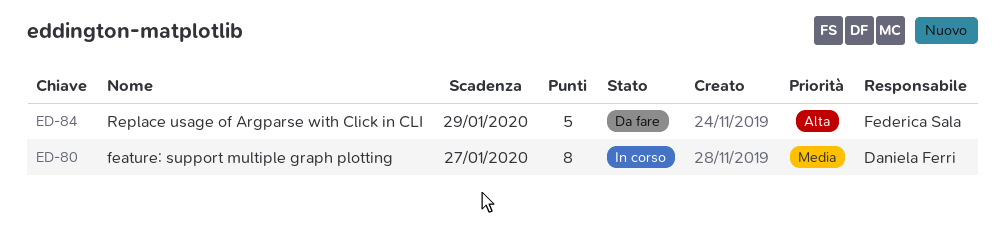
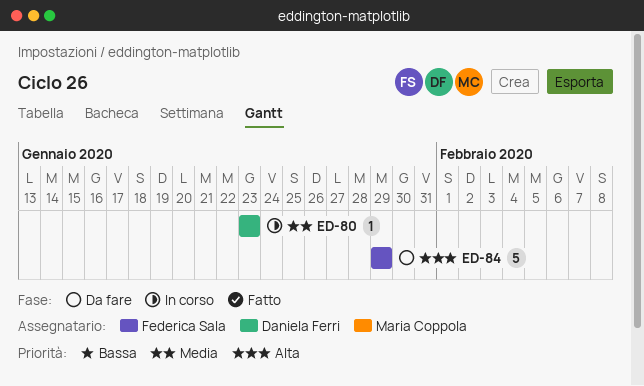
ED-80, estimate: 8 -> 1
ED-80, due: Jan 27 -> Jan 23

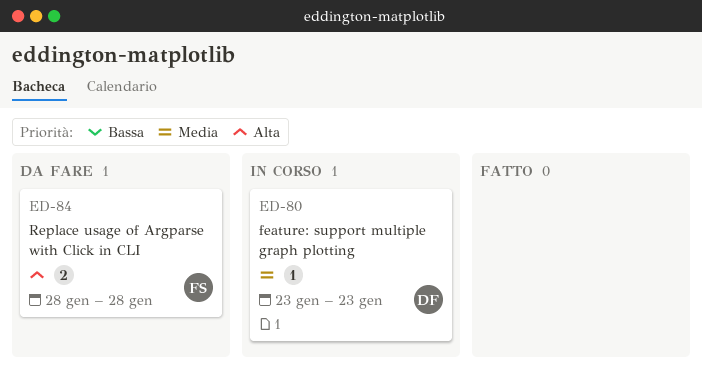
ED-84, estimate: 5 -> 2
ED-84, start: Jan 29 -> Jan 28
ED-84, due: Jan 29 -> Jan 28

